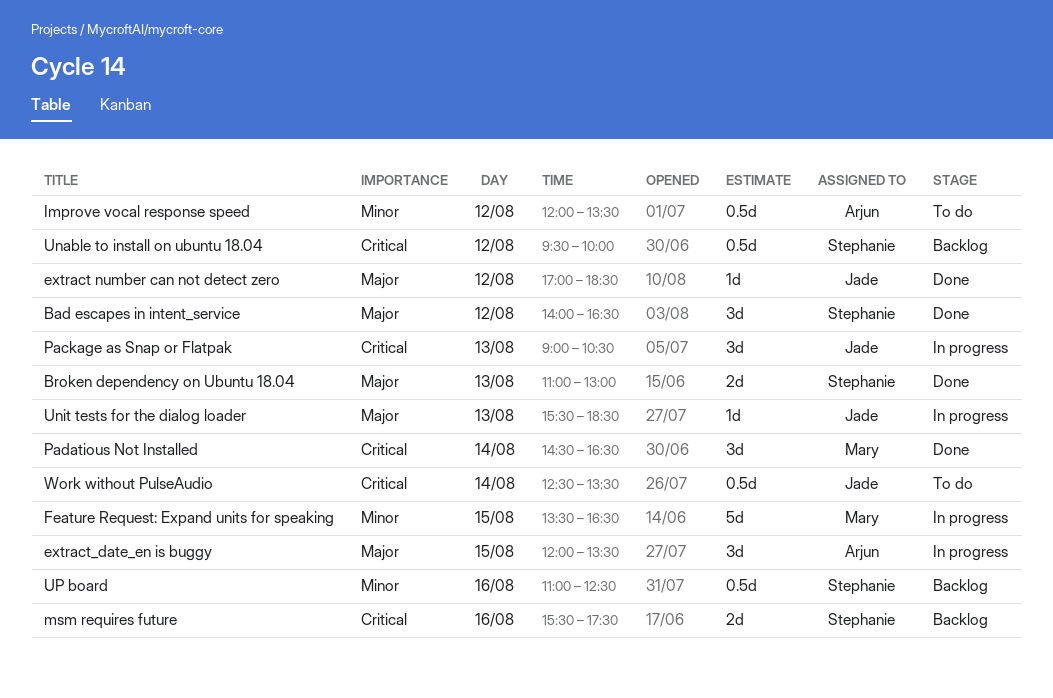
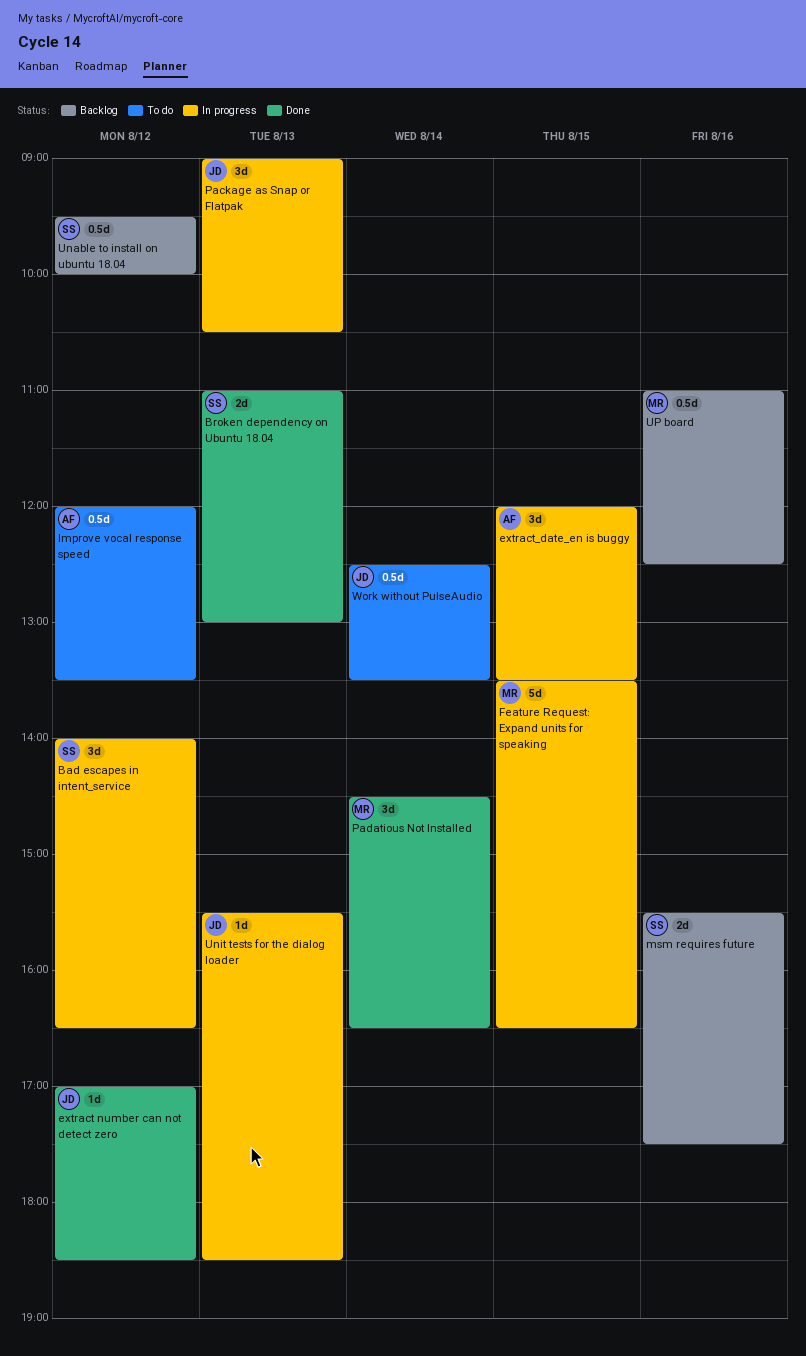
Bad escapes in intent_service, status: Done -> In progress
UP board, owner: Stephanie -> Mary

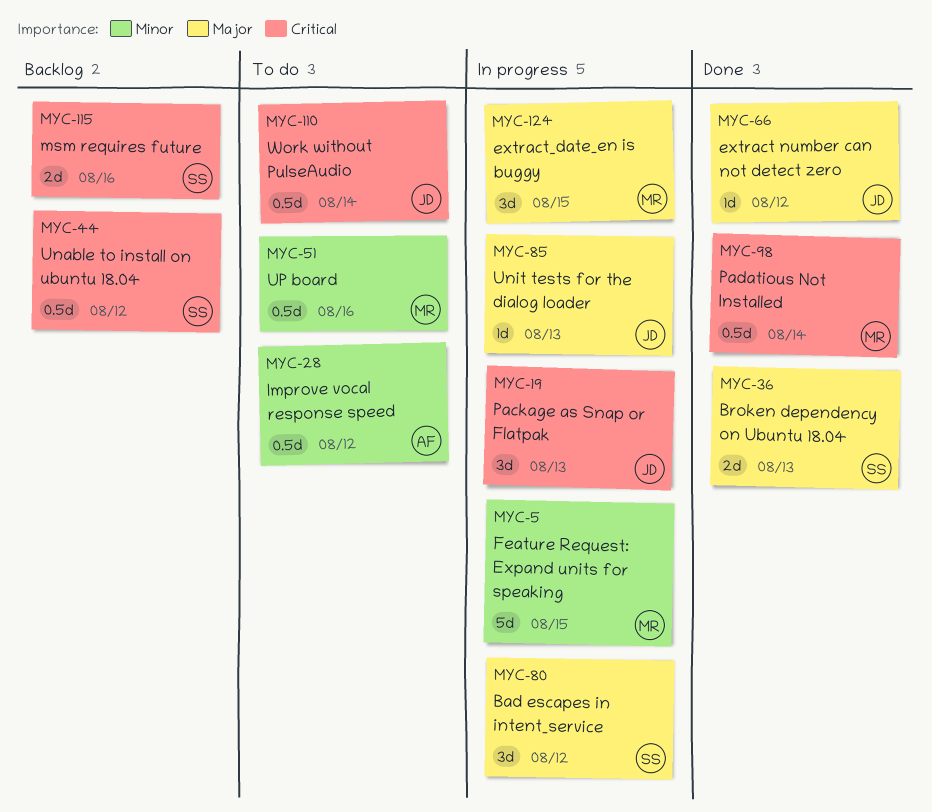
extract_date_en is buggy, owner: AF -> MR
Padatious Not Installed, estimate: 3d -> 0.5d
UP board, status: Backlog -> To do

